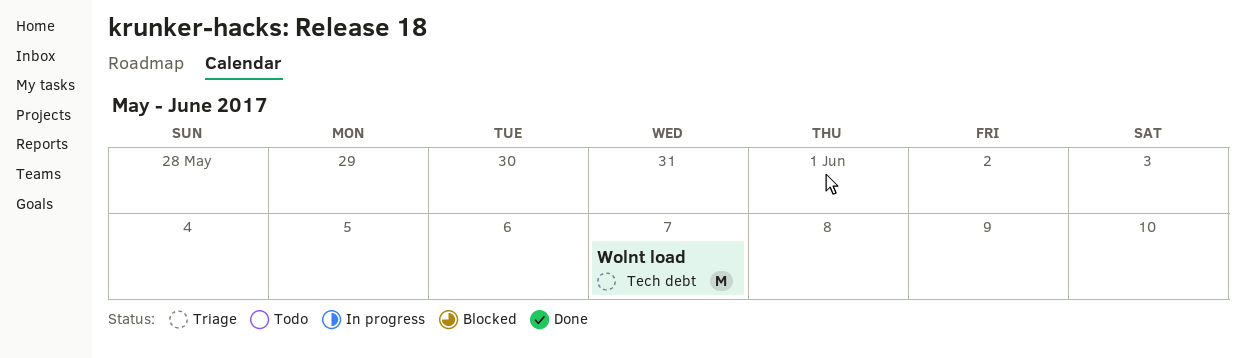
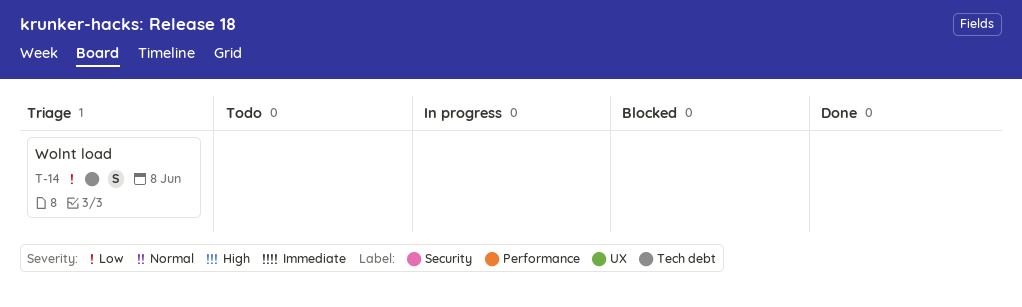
Wolnt load, estimate: M -> S
Wolnt load, due: Jun 7 -> Jun 8

